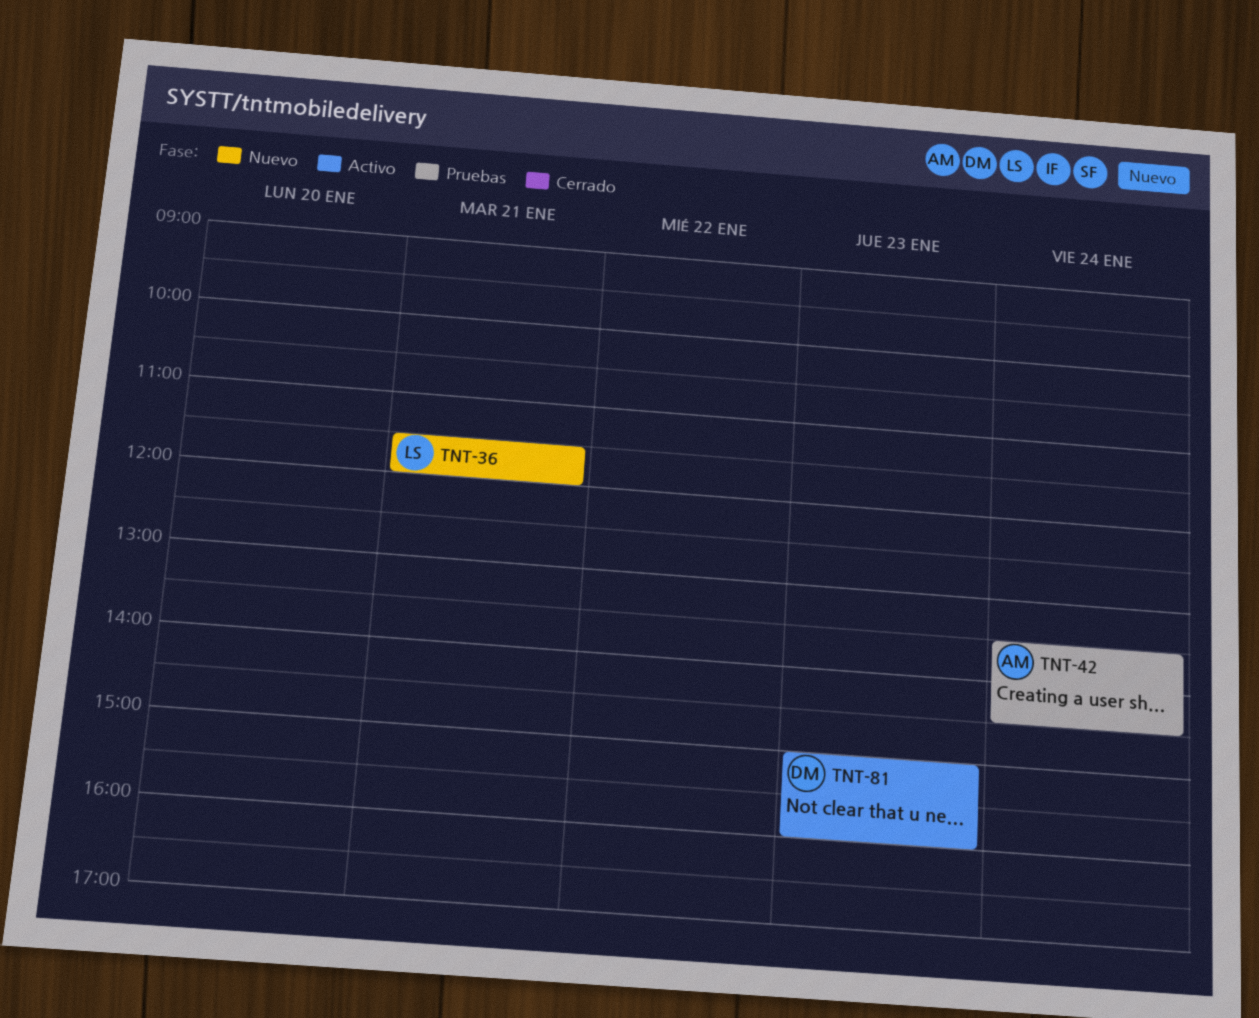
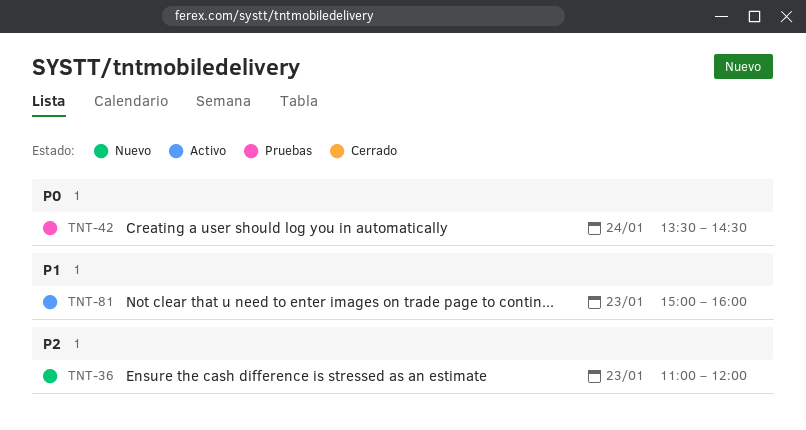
TNT-36, day: Jan 21 -> Jan 23
TNT-36, begins: 11:30 -> 11:00

